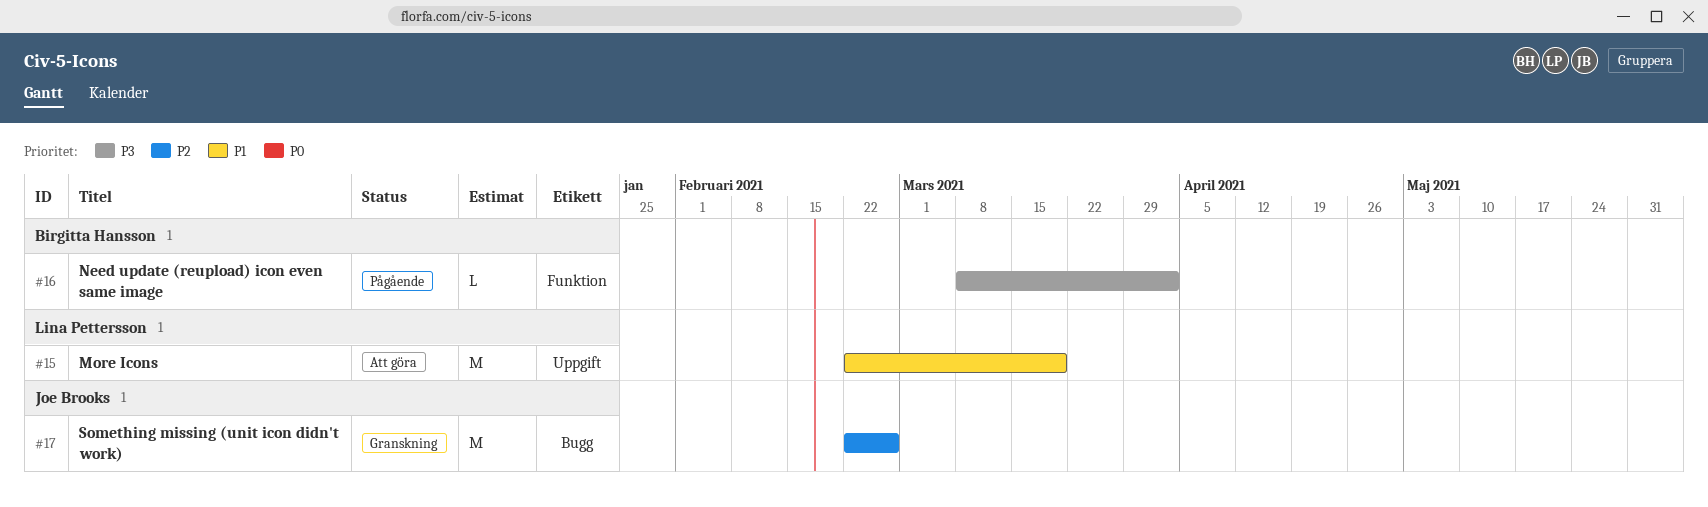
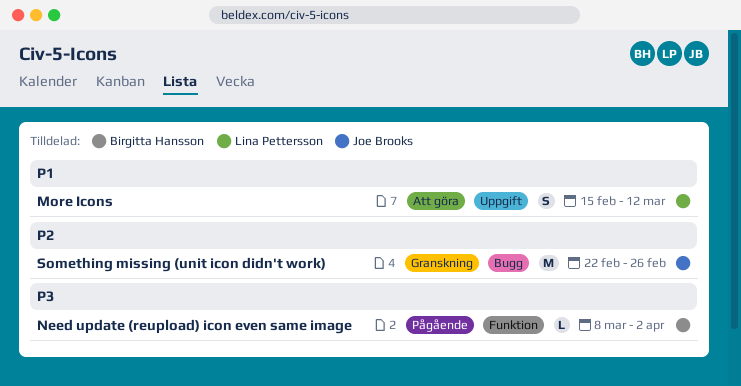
More Icons, estimate: M -> S
More Icons, start: Feb 22 -> Feb 15
More Icons, due: Mar 19 -> Mar 12

